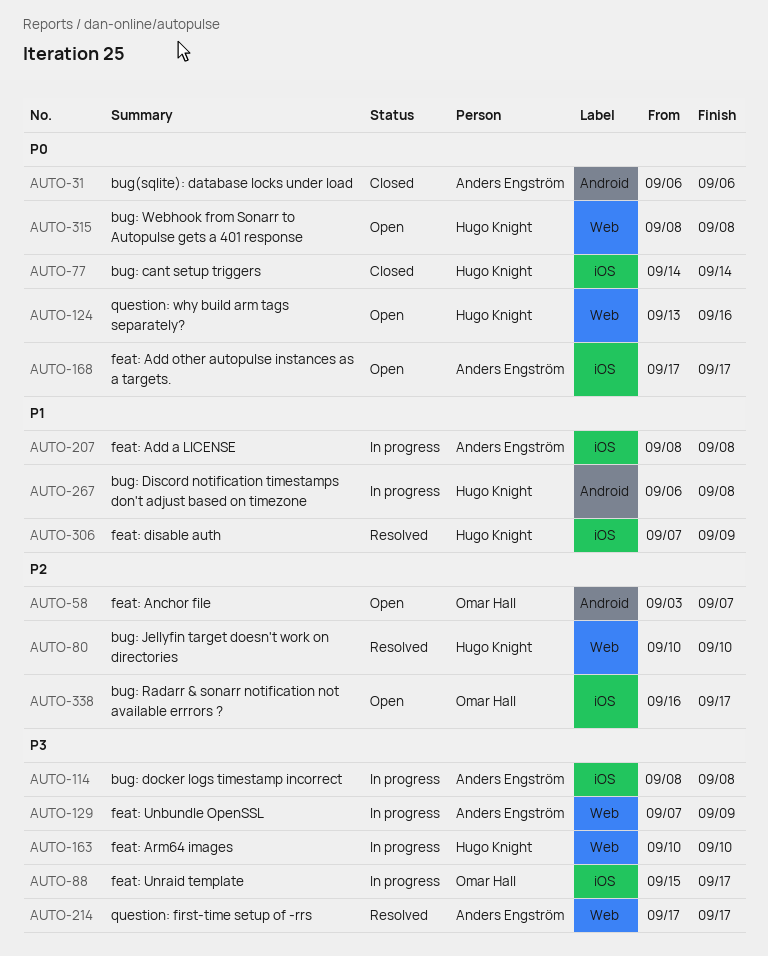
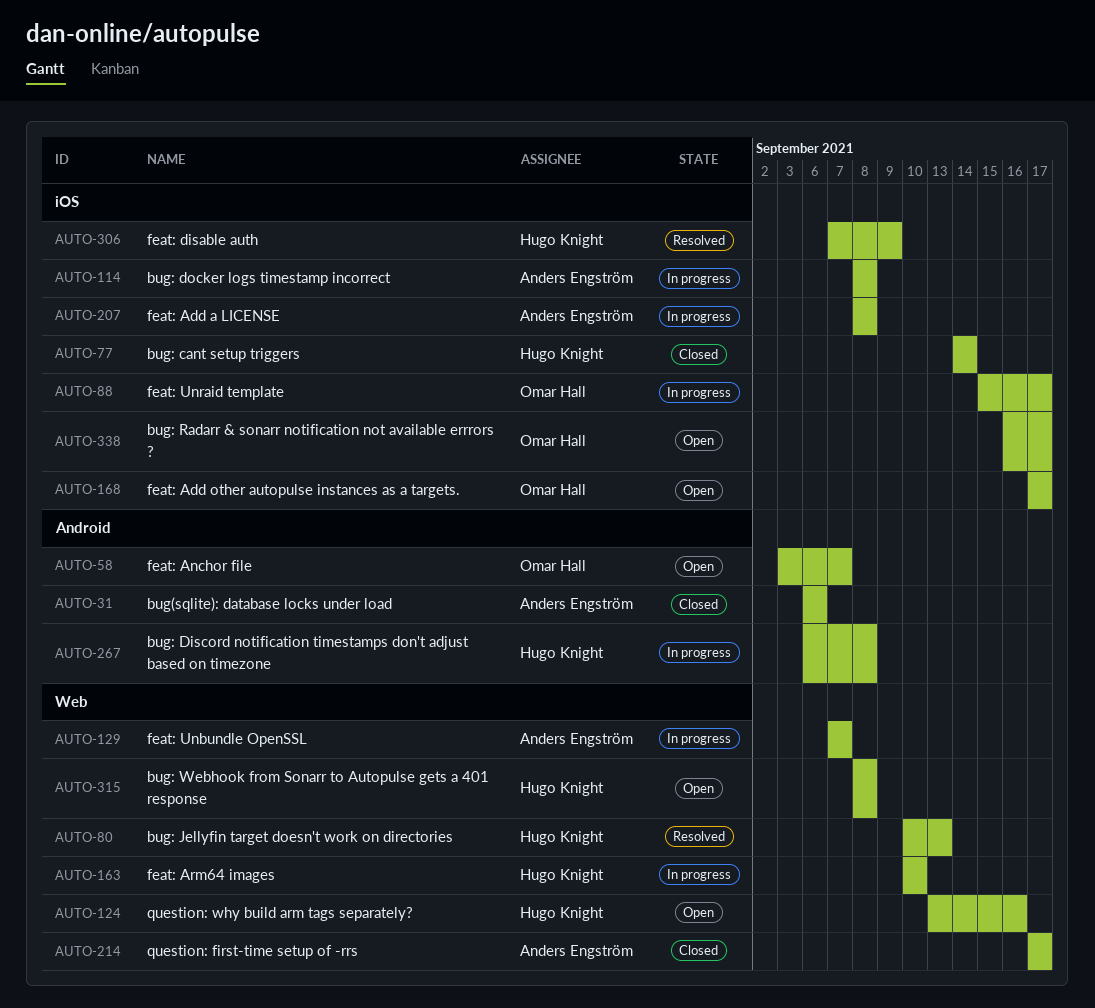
AUTO-80, due: Sep 10 -> Sep 13
AUTO-129, due: Sep 9 -> Sep 7
AUTO-168, owner: Anders Engström -> Omar Hall
AUTO-214, status: Resolved -> Closed

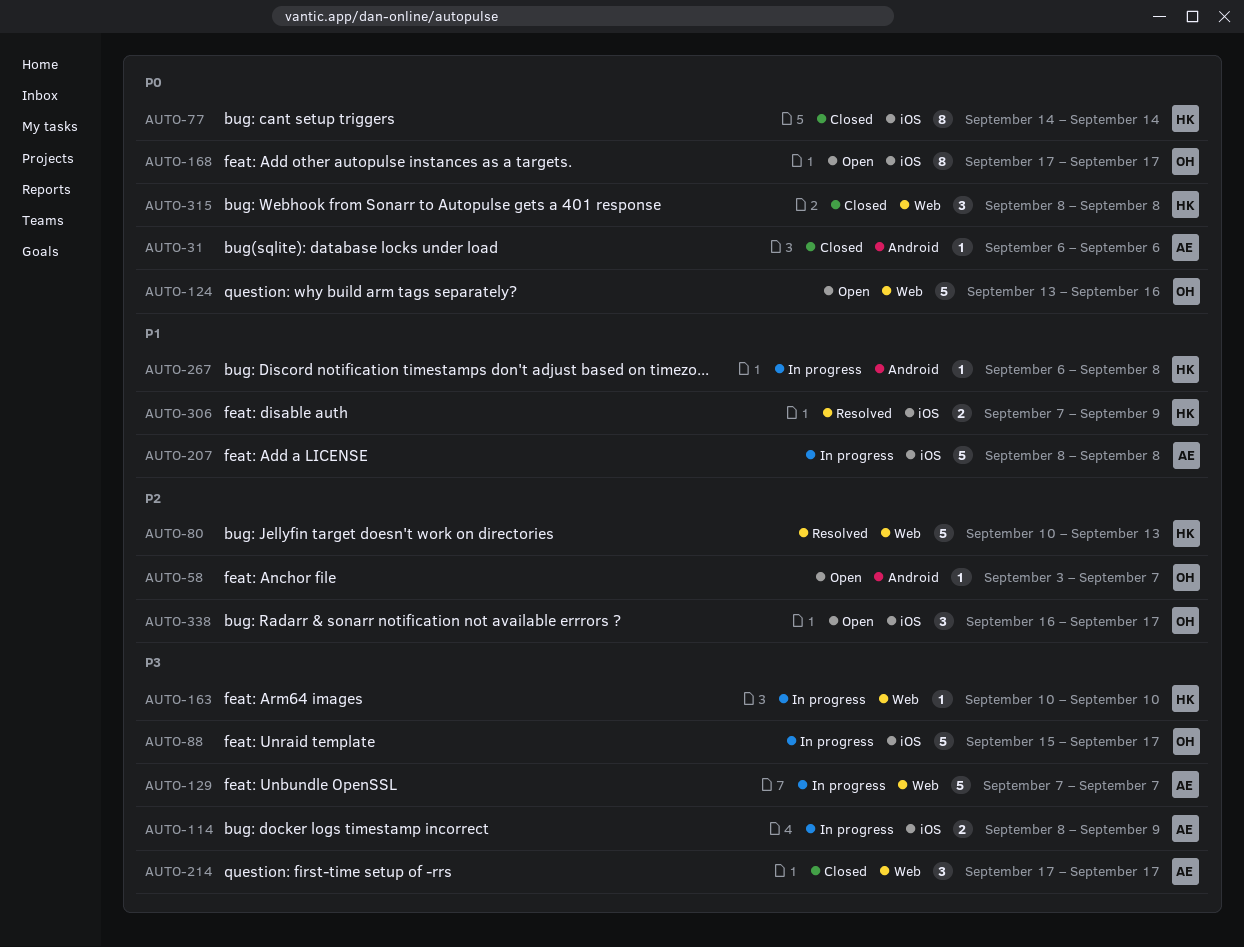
AUTO-114, due: Sep 8 -> Sep 9
AUTO-124, owner: Hugo Knight -> Omar Hall
AUTO-315, status: Open -> Closed

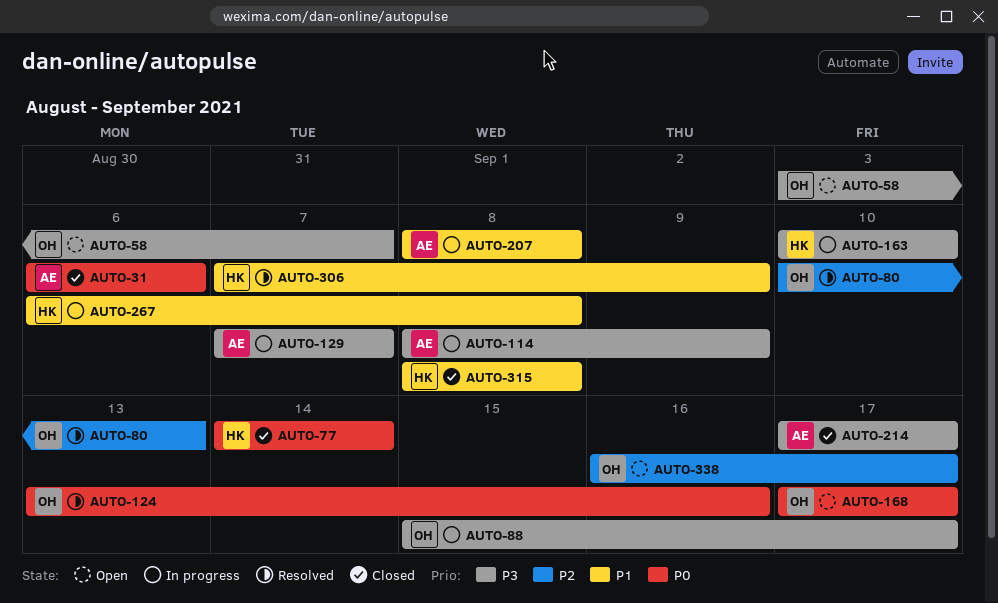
AUTO-58, priority: P2 -> P3
AUTO-80, owner: HK -> OH
AUTO-124, status: Open -> Resolved
AUTO-315, priority: P0 -> P1

